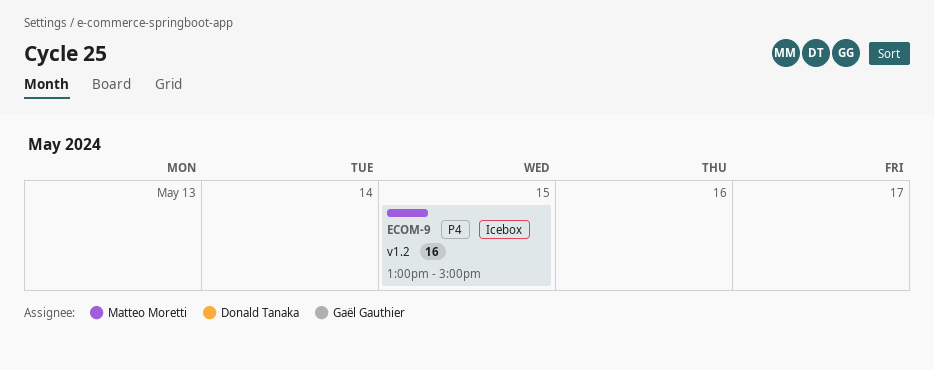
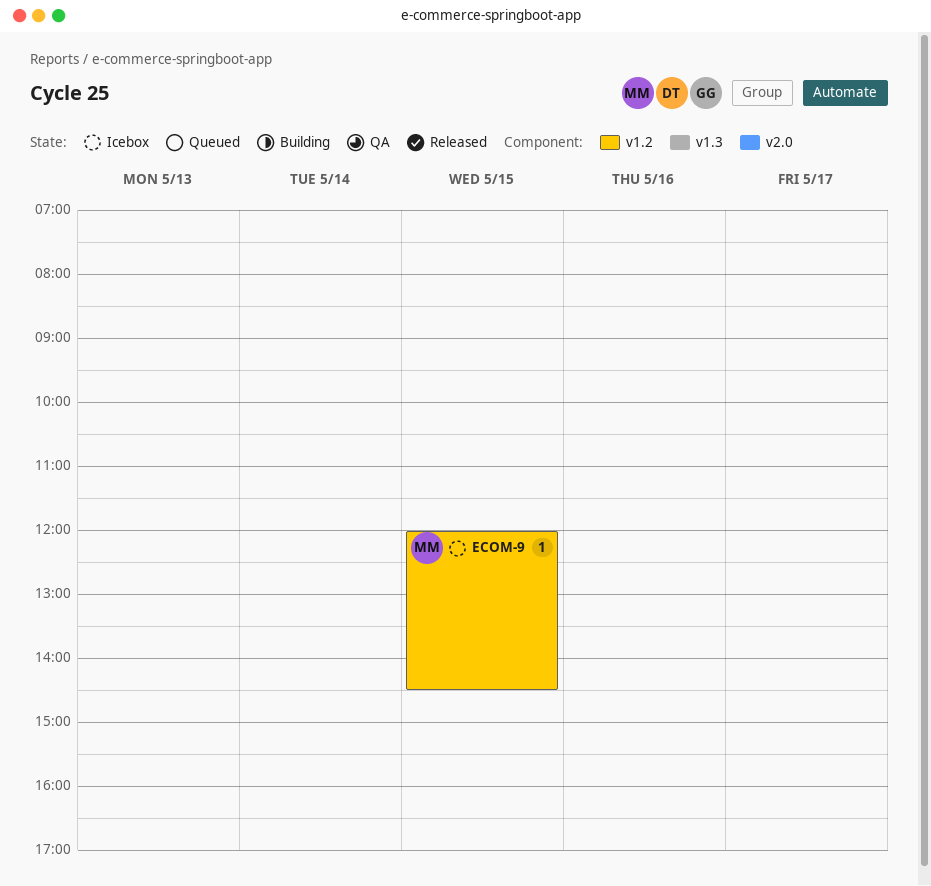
ECOM-9, estimate: 16 -> 1
ECOM-9, begins: 13:00 -> 12:00
ECOM-9, ends: 15:00 -> 14:30

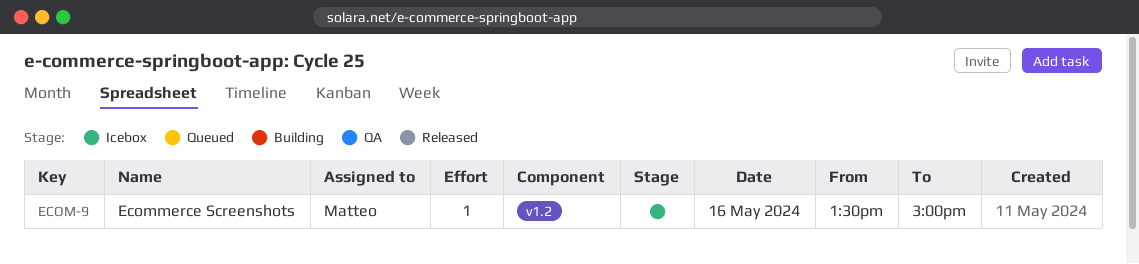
ECOM-9, day: May 15 -> May 16
ECOM-9, begins: 12:00 -> 13:30
ECOM-9, ends: 14:30 -> 15:00

